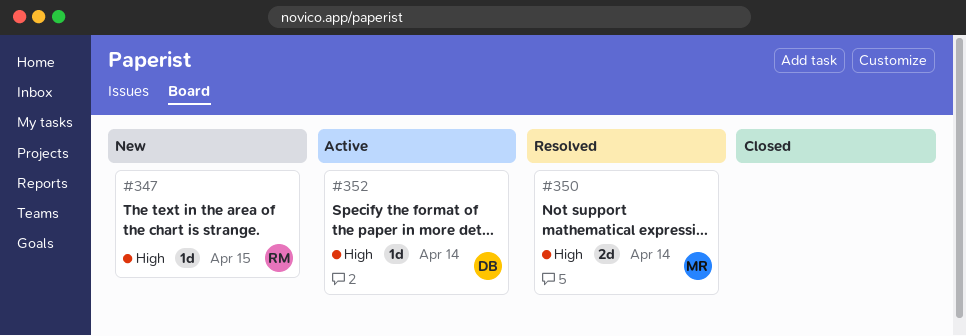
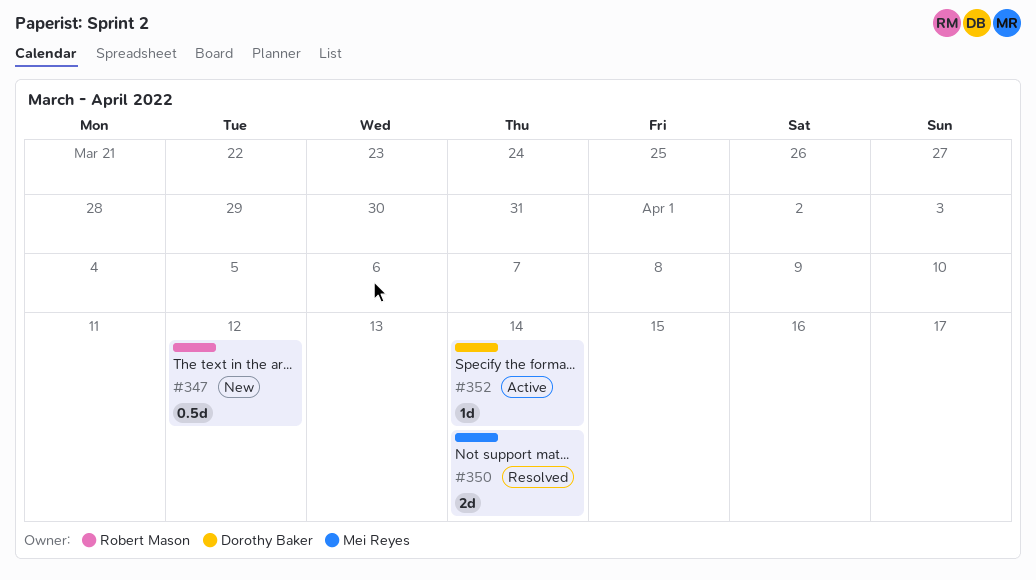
#347, estimate: 1d -> 0.5d
#347, due: Apr 15 -> Apr 12

